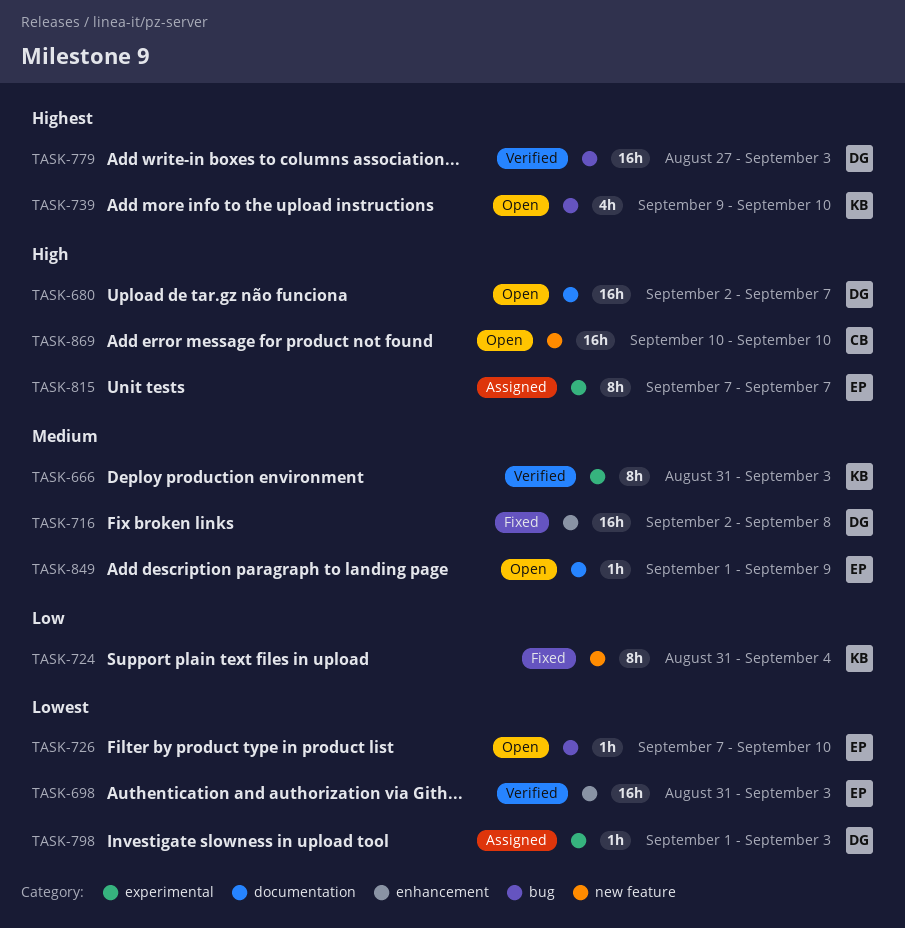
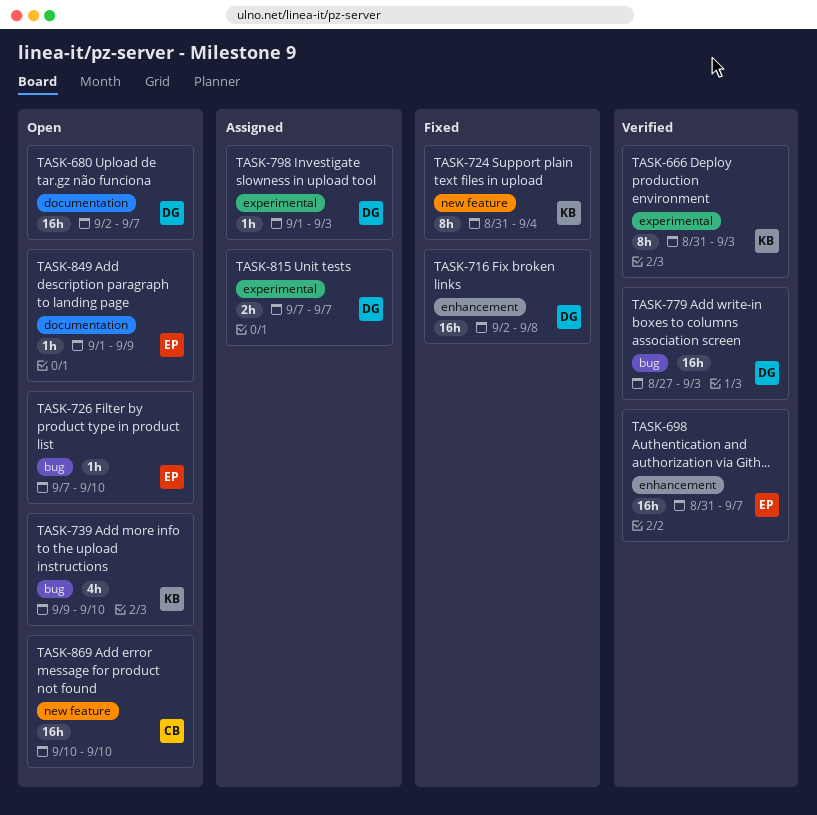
TASK-698, due: Sep 3 -> Sep 7
TASK-815, owner: EP -> DG
TASK-815, estimate: 8h -> 2h

